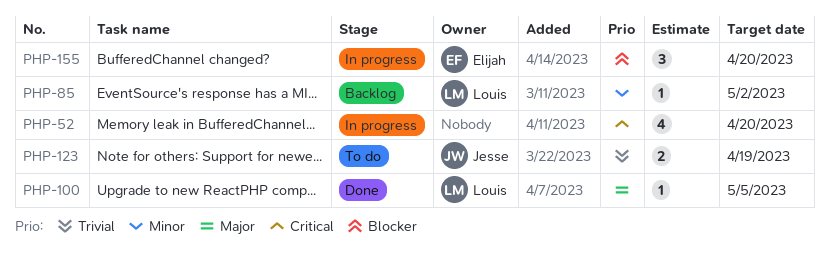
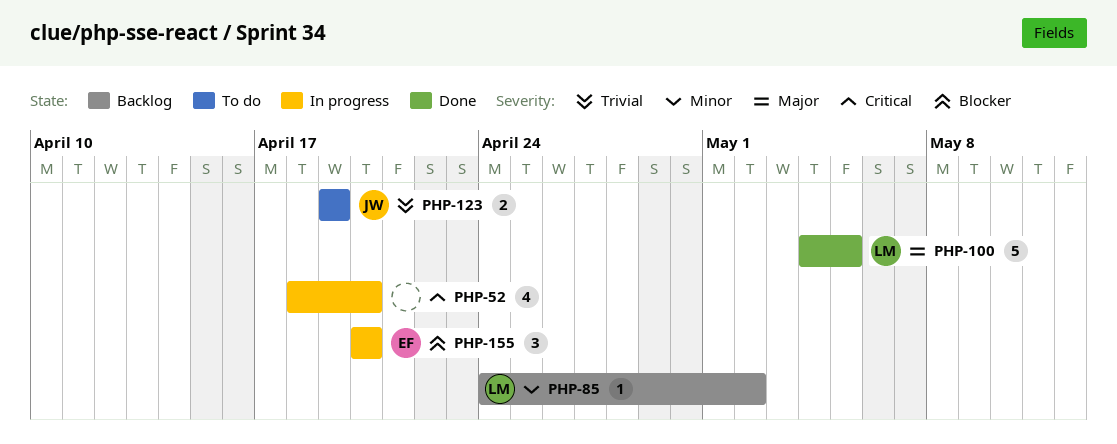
PHP-100, estimate: 1 -> 5

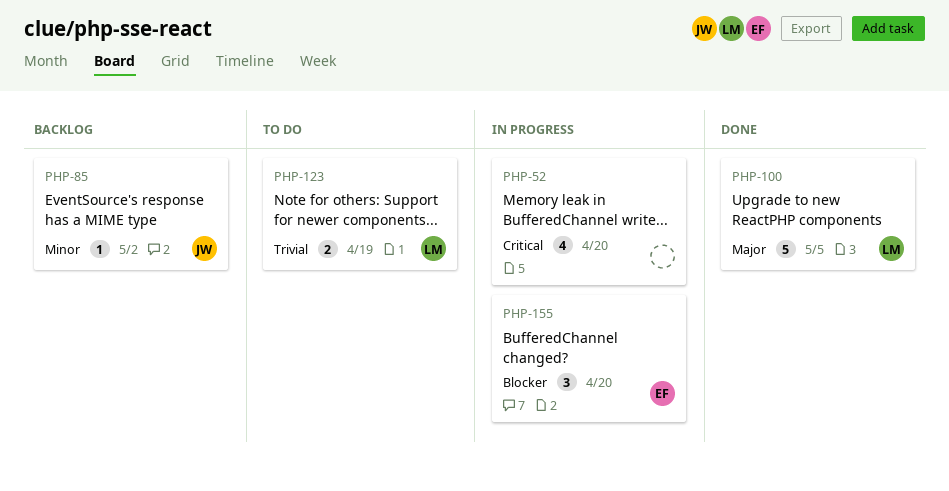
PHP-85, owner: LM -> JW
PHP-123, owner: JW -> LM

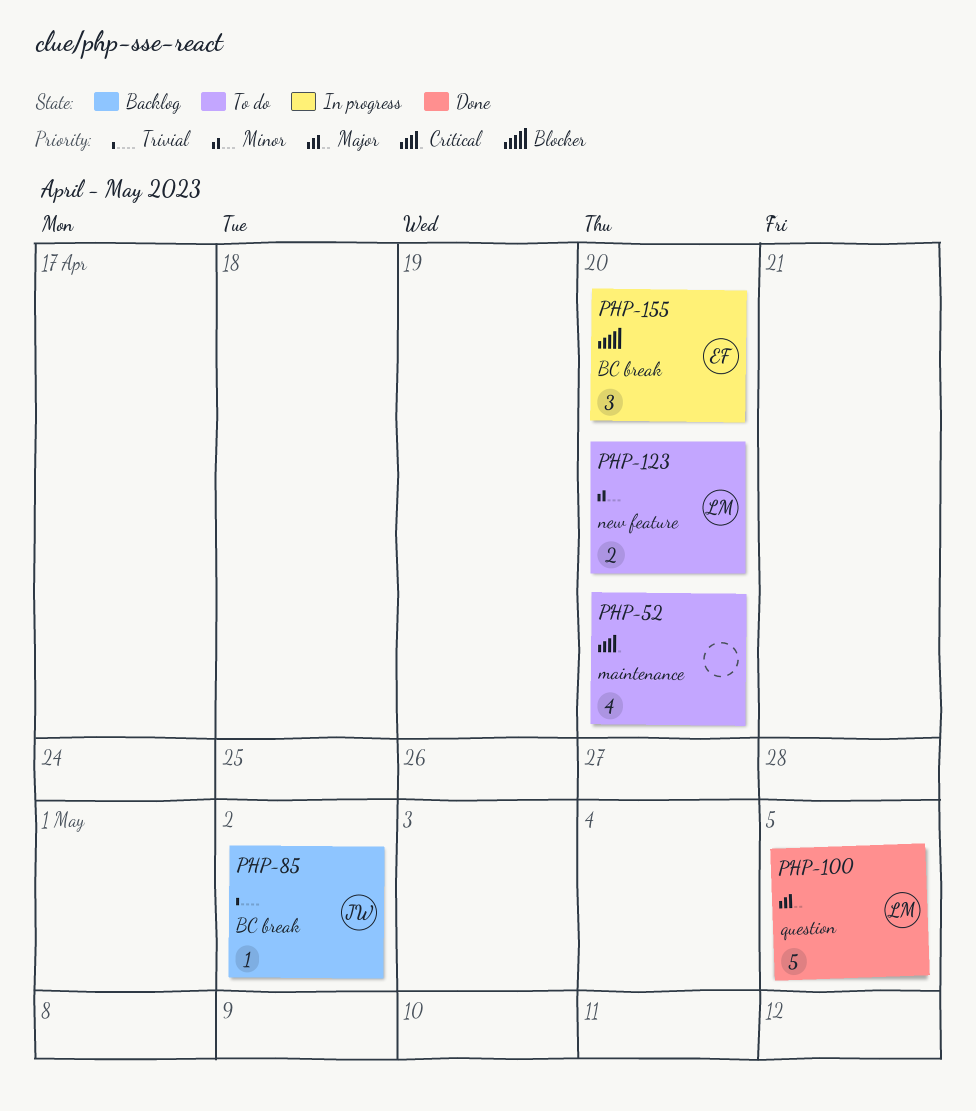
PHP-52, status: In progress -> To do
PHP-85, priority: Minor -> Trivial
PHP-123, priority: Trivial -> Minor
PHP-123, due: Apr 19 -> Apr 20

